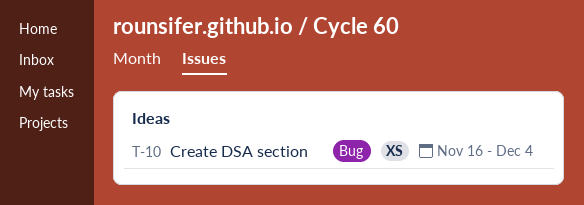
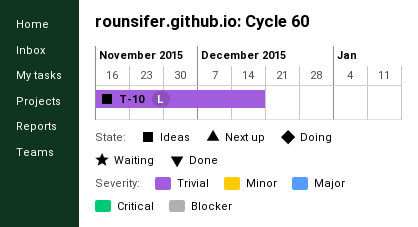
T-10, estimate: XS -> L
T-10, due: Dec 4 -> Dec 18

